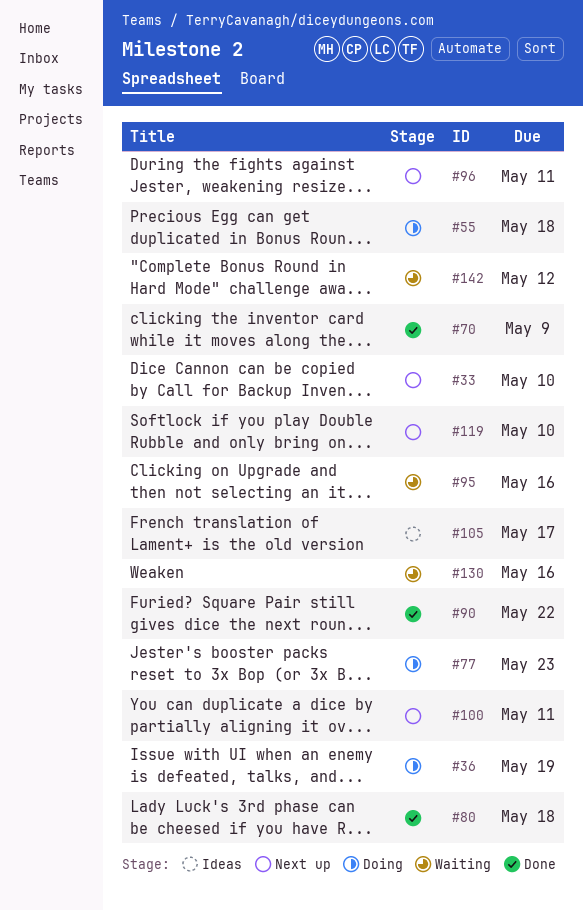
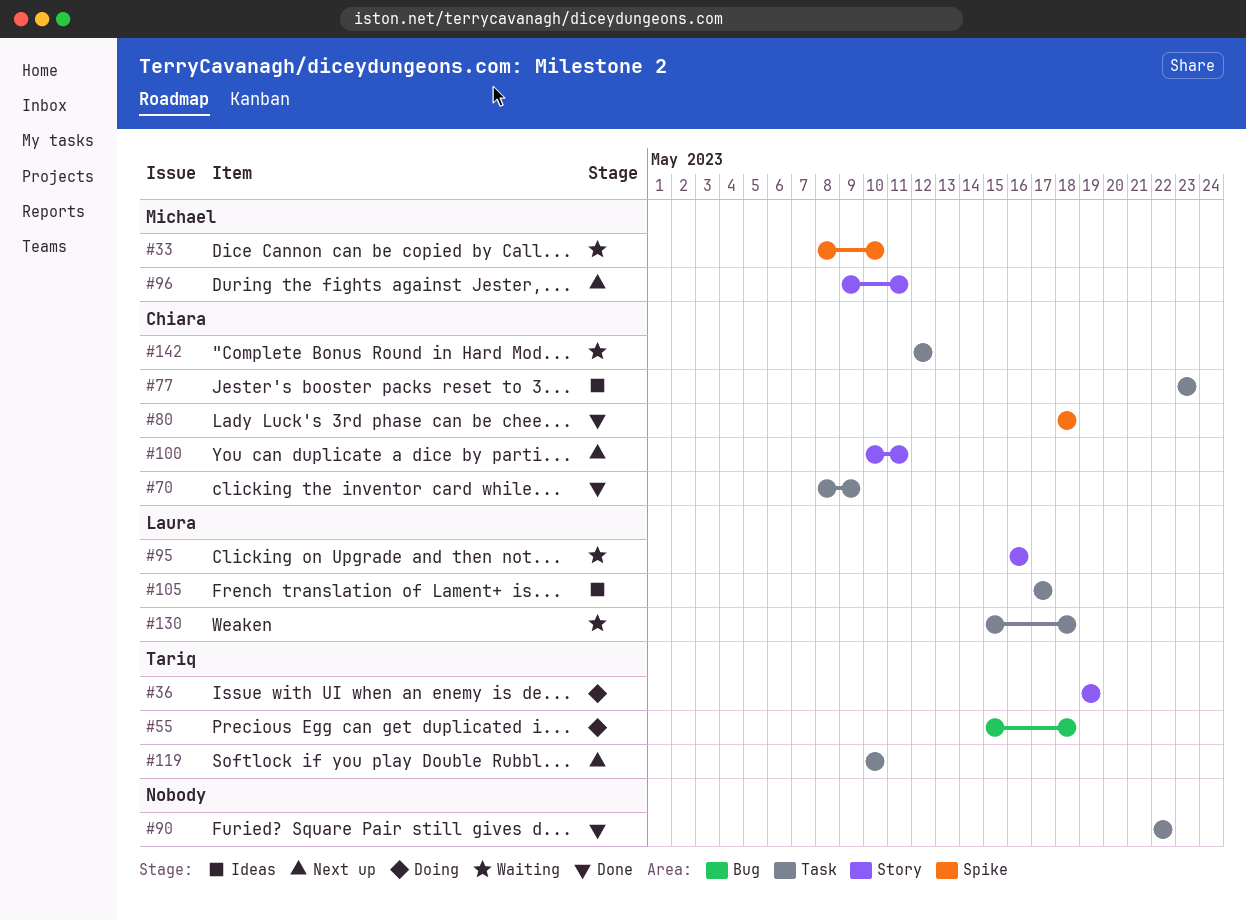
#33, status: Next up -> Waiting
#77, status: Doing -> Ideas
#130, due: May 16 -> May 18

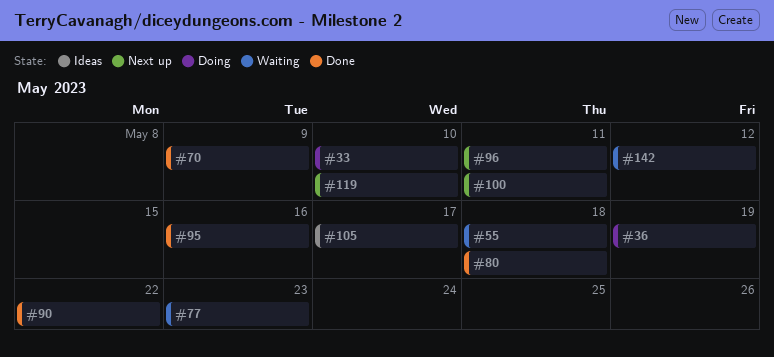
#33, status: Waiting -> Doing
#55, status: Doing -> Waiting
#77, status: Ideas -> Waiting
#95, status: Waiting -> Done
#130: present -> none

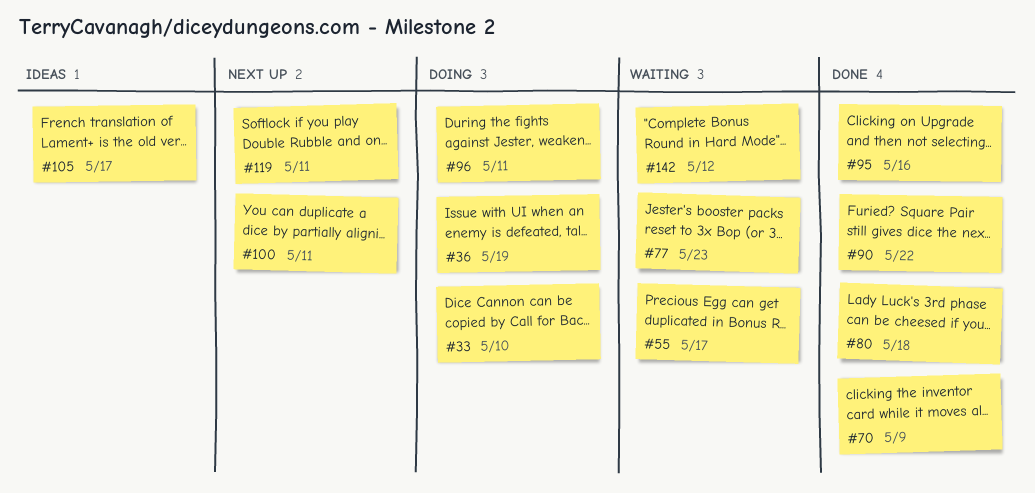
#55, due: May 18 -> May 17
#96, status: Next up -> Doing
#119, due: May 10 -> May 11

